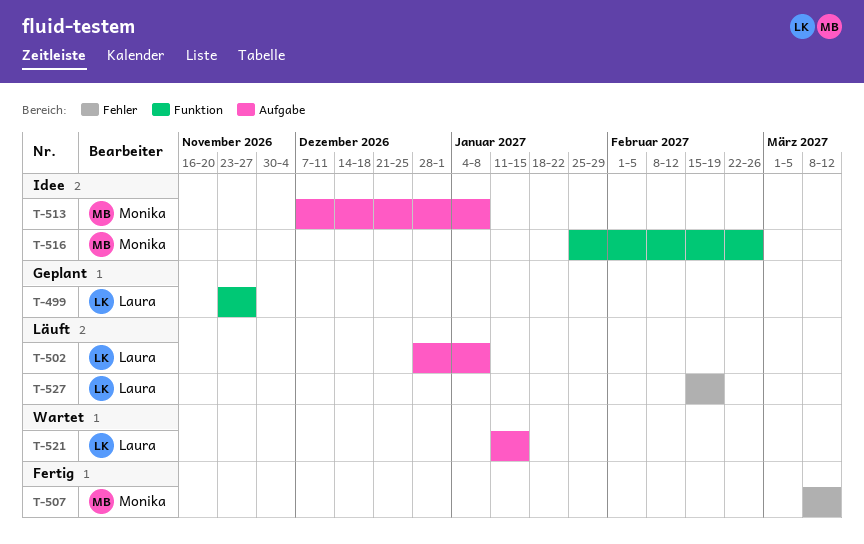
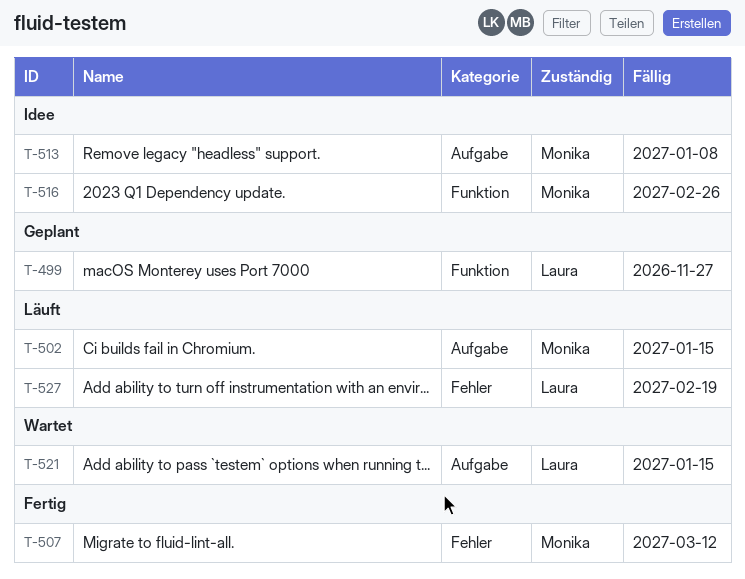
T-502, owner: Laura -> Monika
T-502, due: Jan 8 -> Jan 15

